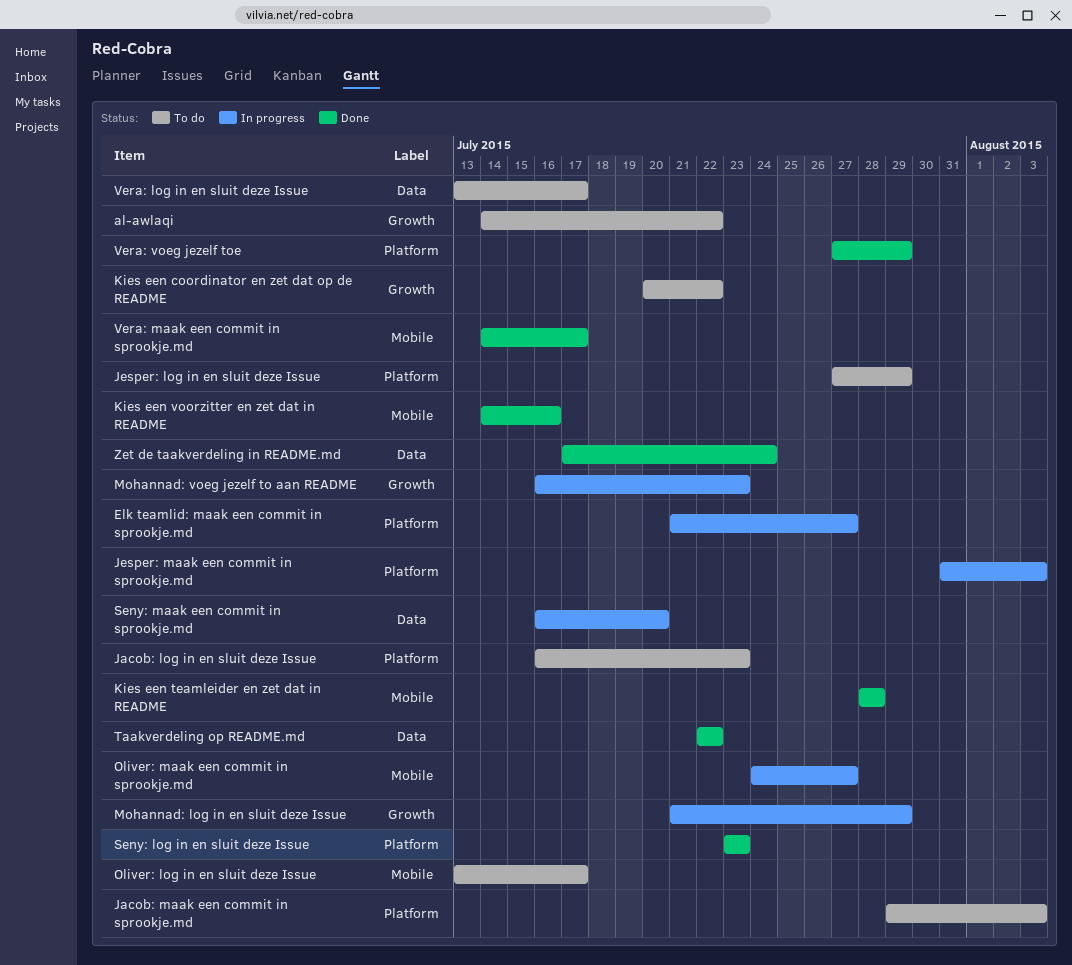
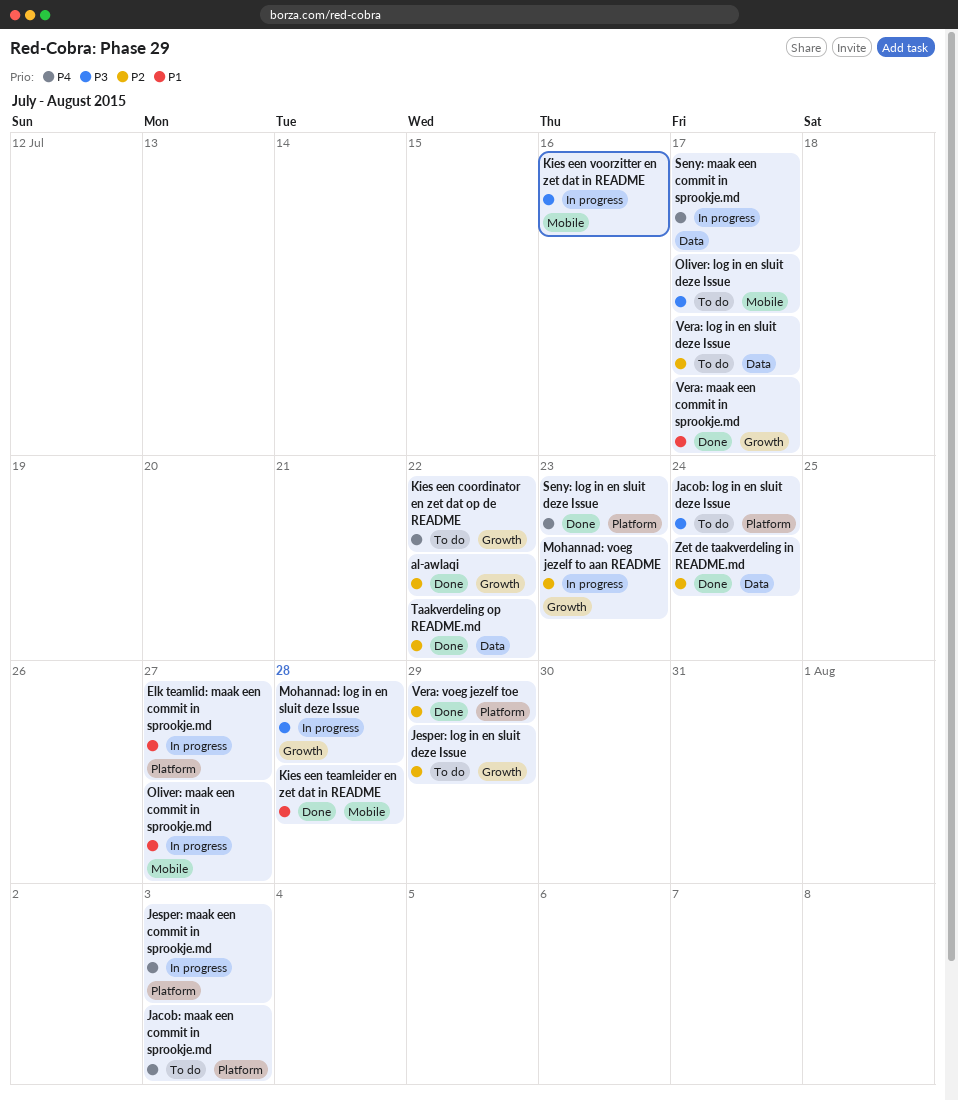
al-awlaqi, status: To do -> Done
Jacob: log in en sluit deze Issue, due: Jul 23 -> Jul 24
Jesper: log in en sluit deze Issue, label: Platform -> Growth
Kies een voorzitter en zet dat in README, status: Done -> In progress
Mohannad: log in en sluit deze Issue, due: Jul 29 -> Jul 28
Seny: maak een commit in sprookje.md, due: Jul 20 -> Jul 17
Vera: maak een commit in sprookje.md, label: Mobile -> Growth

